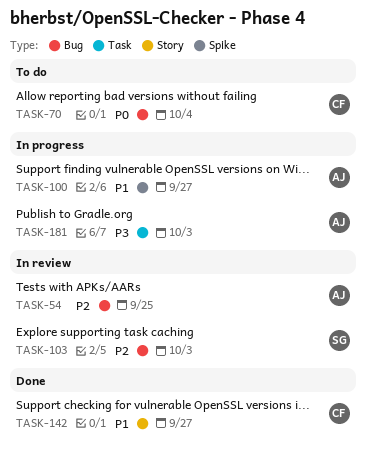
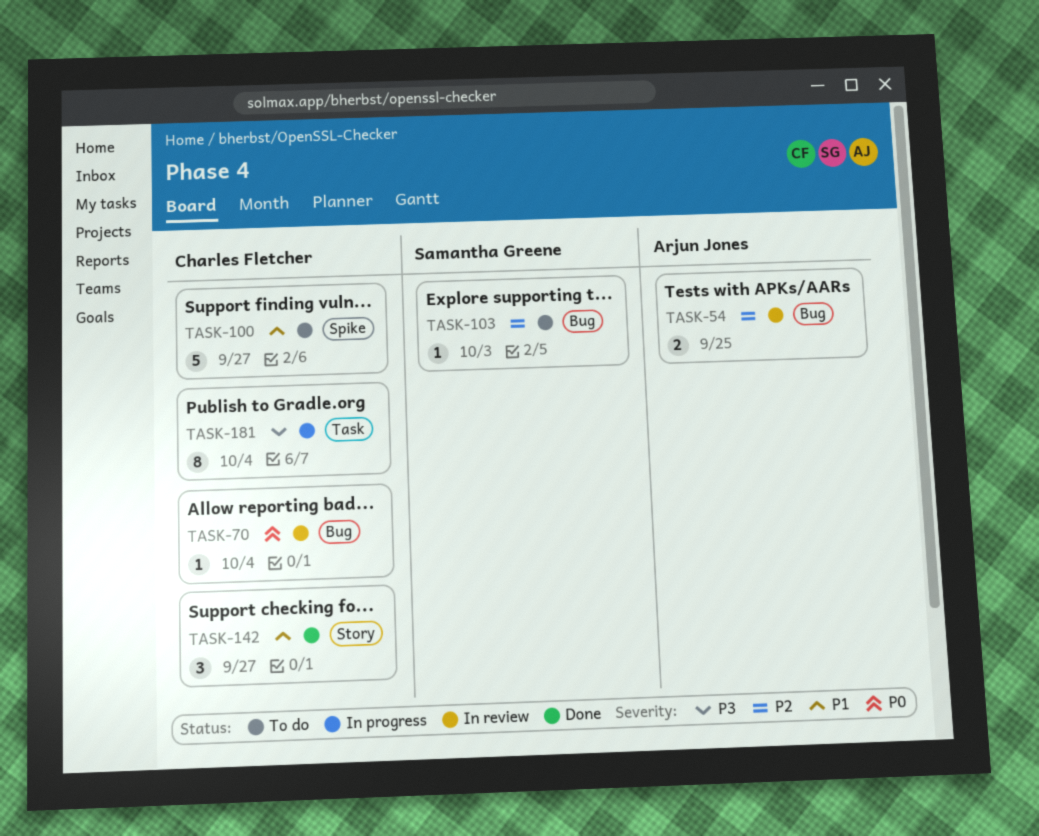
TASK-70, status: To do -> In review
TASK-100, status: In progress -> To do
TASK-100, owner: Arjun Jones -> Charles Fletcher
TASK-103, status: In review -> To do
TASK-181, owner: Arjun Jones -> Charles Fletcher
TASK-181, due: Oct 3 -> Oct 4

